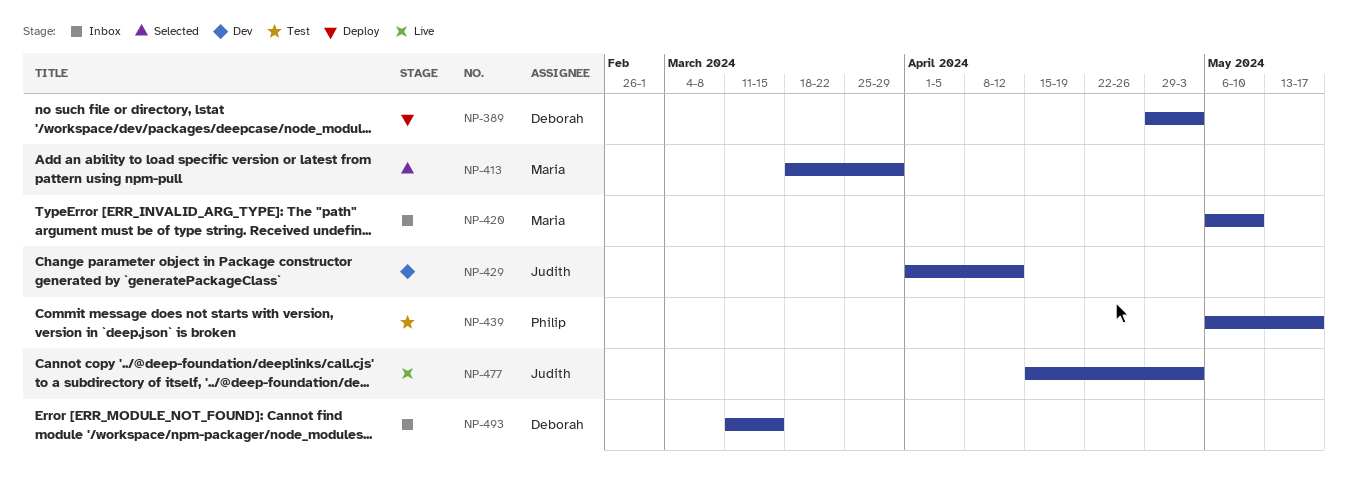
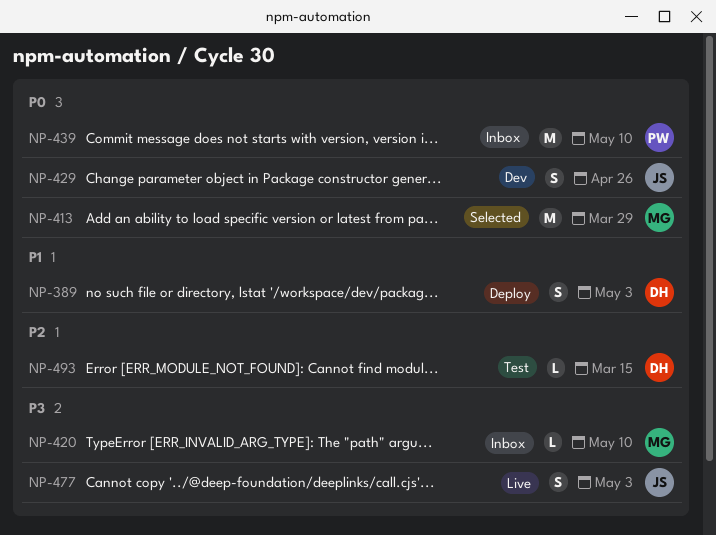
NP-429, due: Apr 12 -> Apr 26
NP-439, status: Test -> Inbox
NP-439, due: May 17 -> May 10
NP-493, status: Inbox -> Test

